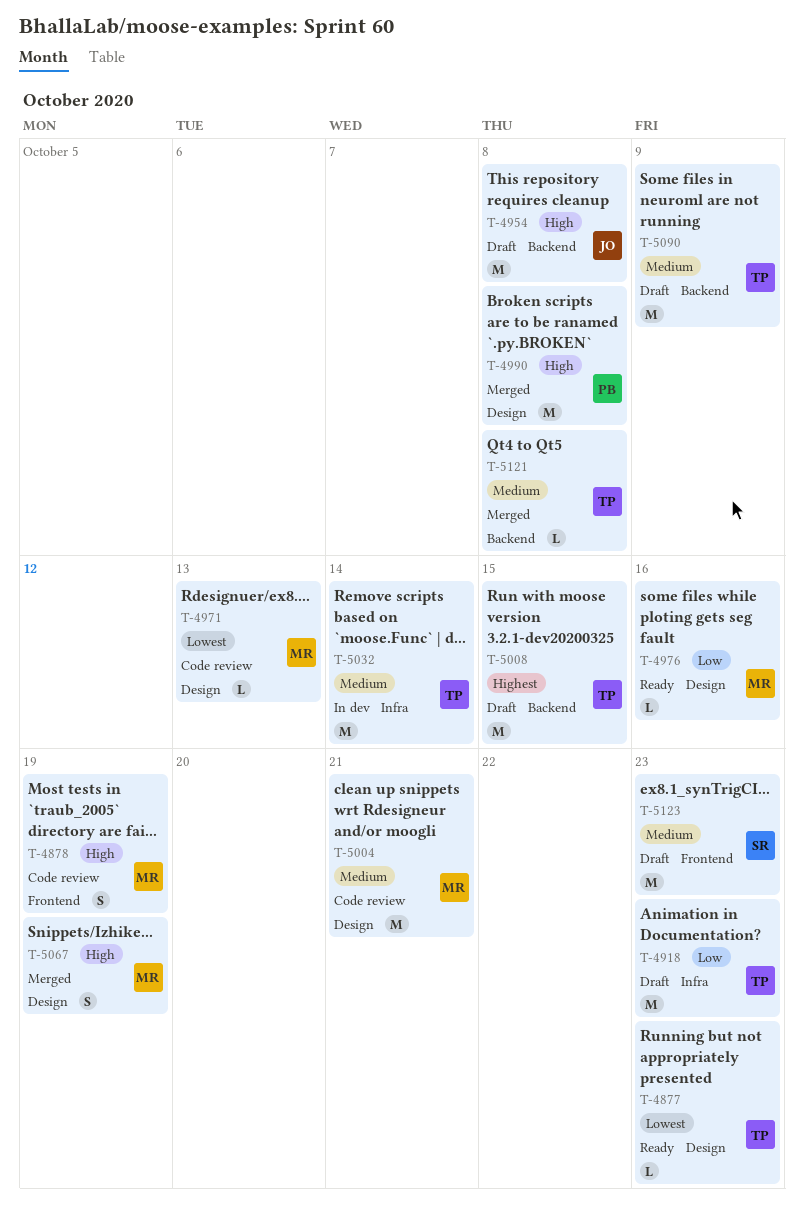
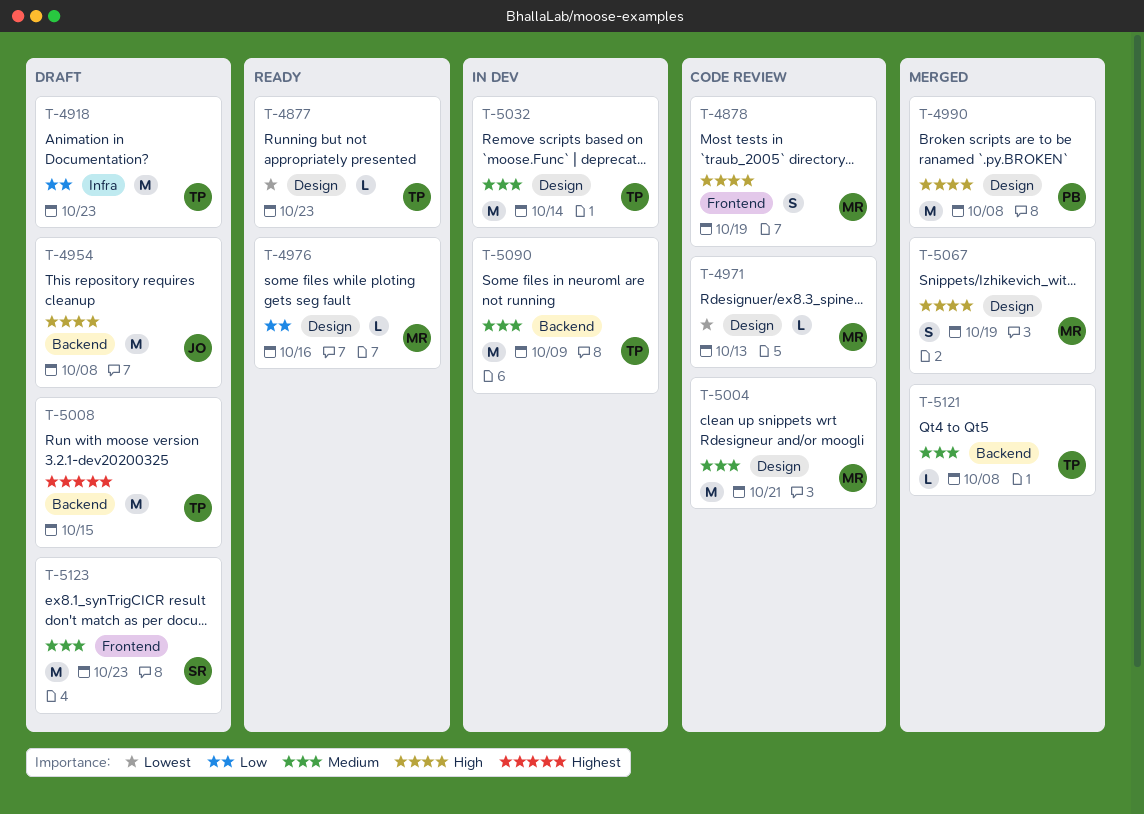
T-5032, label: Infra -> Design
T-5090, status: Draft -> In dev

